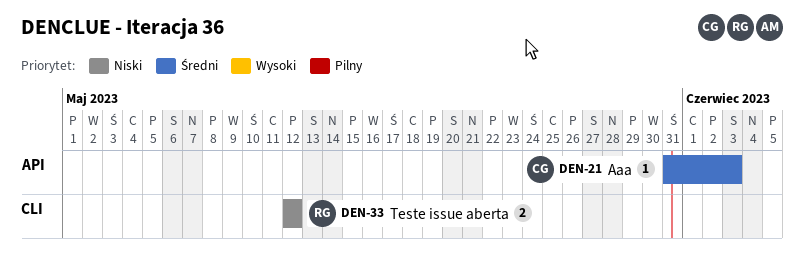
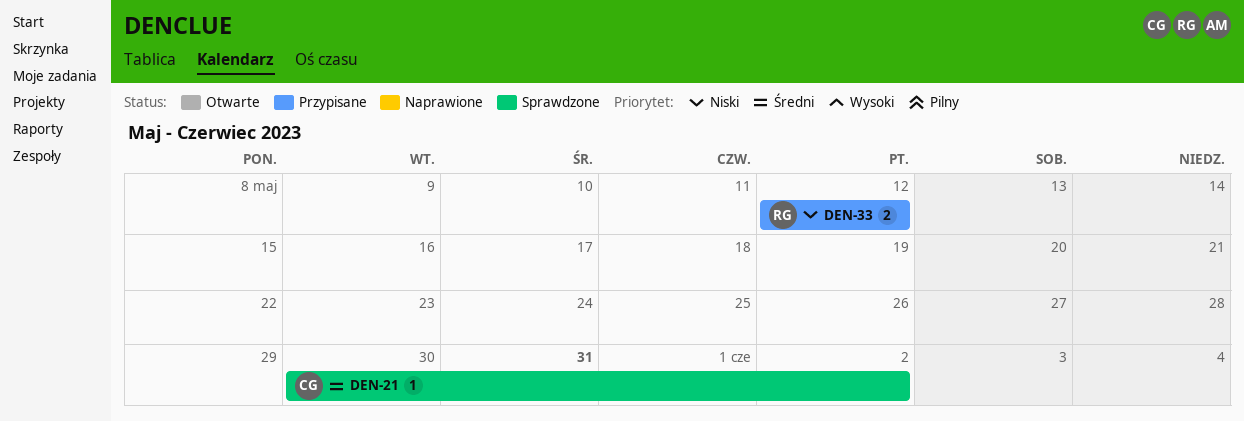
DEN-21, start: May 31 -> May 30
DEN-21, due: Jun 3 -> Jun 2

